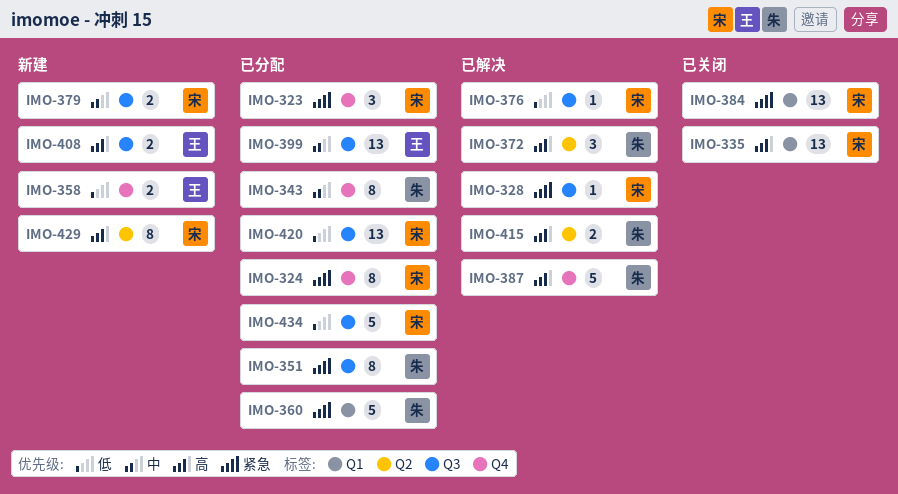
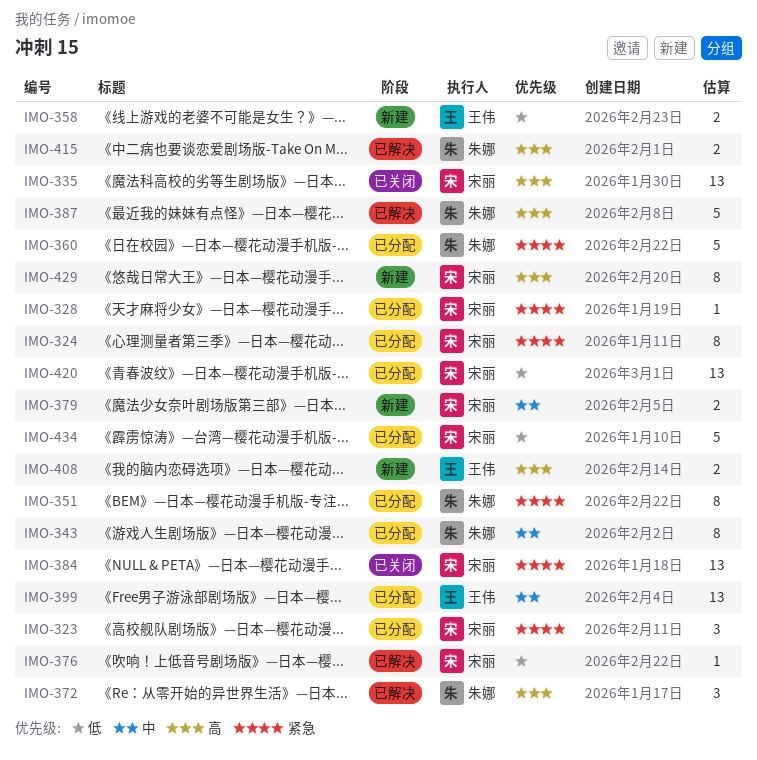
IMO-328, status: 已解决 -> 已分配

